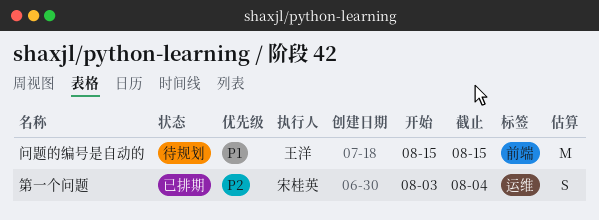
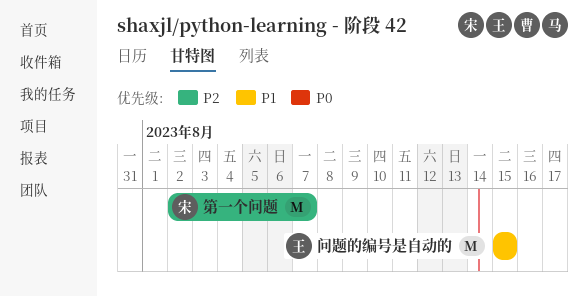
第一个问题, estimate: S -> M
第一个问题, start: Aug 3 -> Aug 2
第一个问题, due: Aug 4 -> Aug 7

